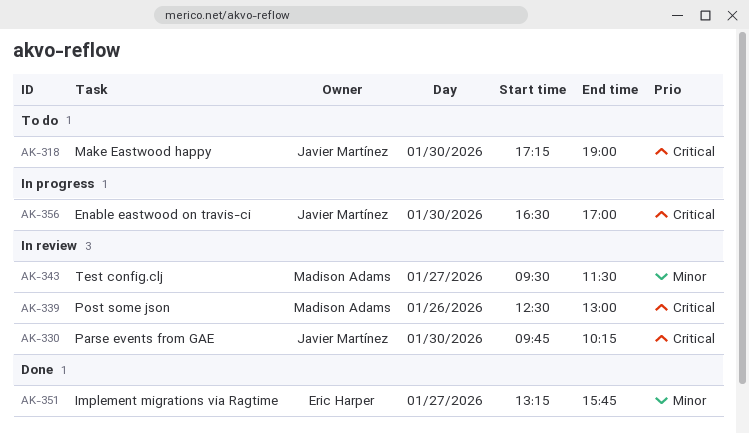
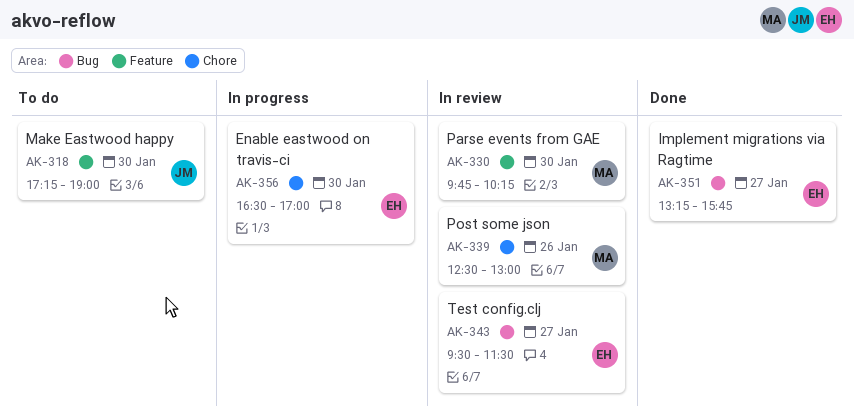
AK-330, owner: Javier Martínez -> Madison Adams
AK-343, owner: Madison Adams -> Eric Harper
AK-356, owner: Javier Martínez -> Eric Harper

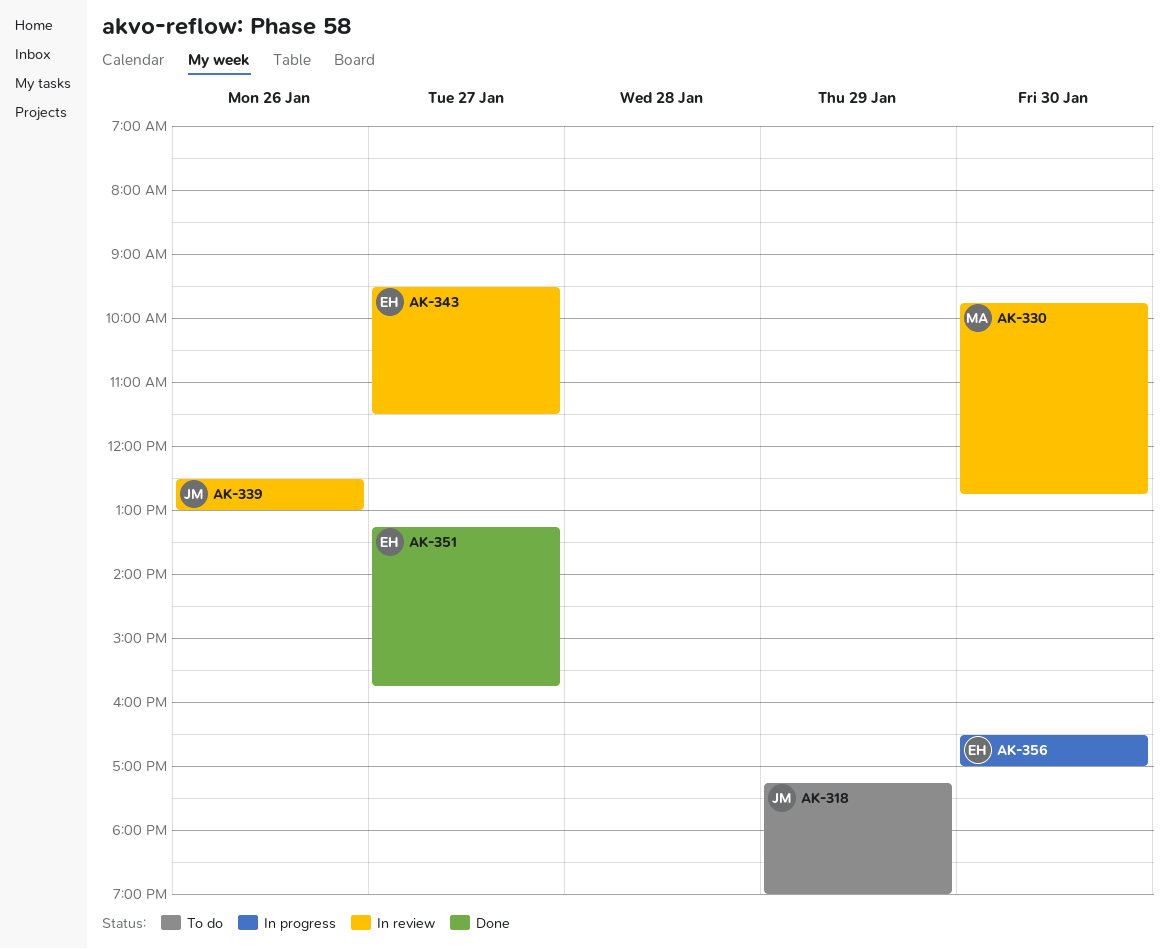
AK-318, day: Jan 30 -> Jan 29
AK-330, ends: 10:15 -> 12:45
AK-339, owner: MA -> JM

